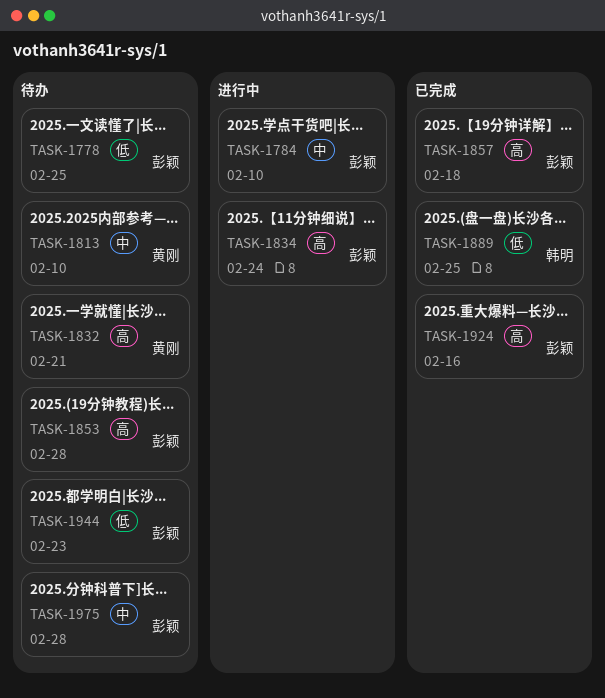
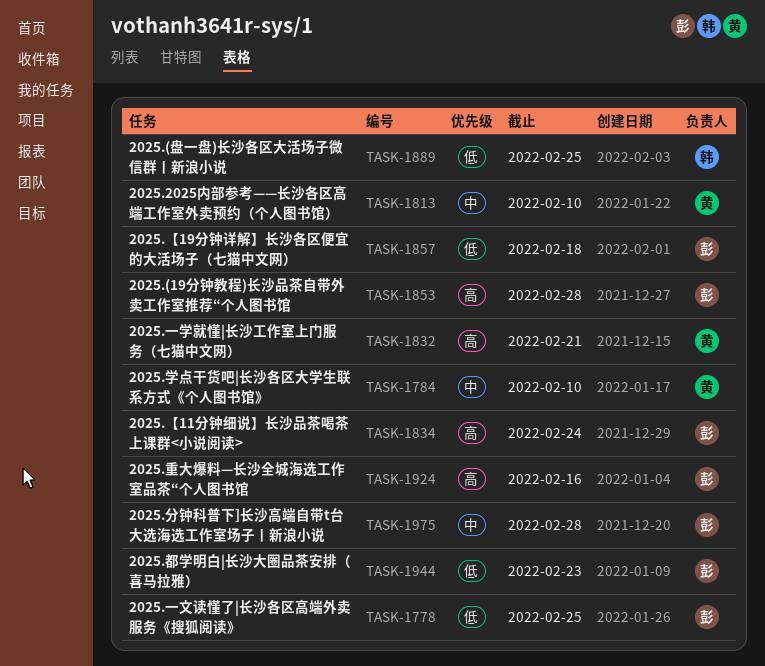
TASK-1784, owner: 彭颖 -> 黄刚
TASK-1857, priority: 高 -> 低

